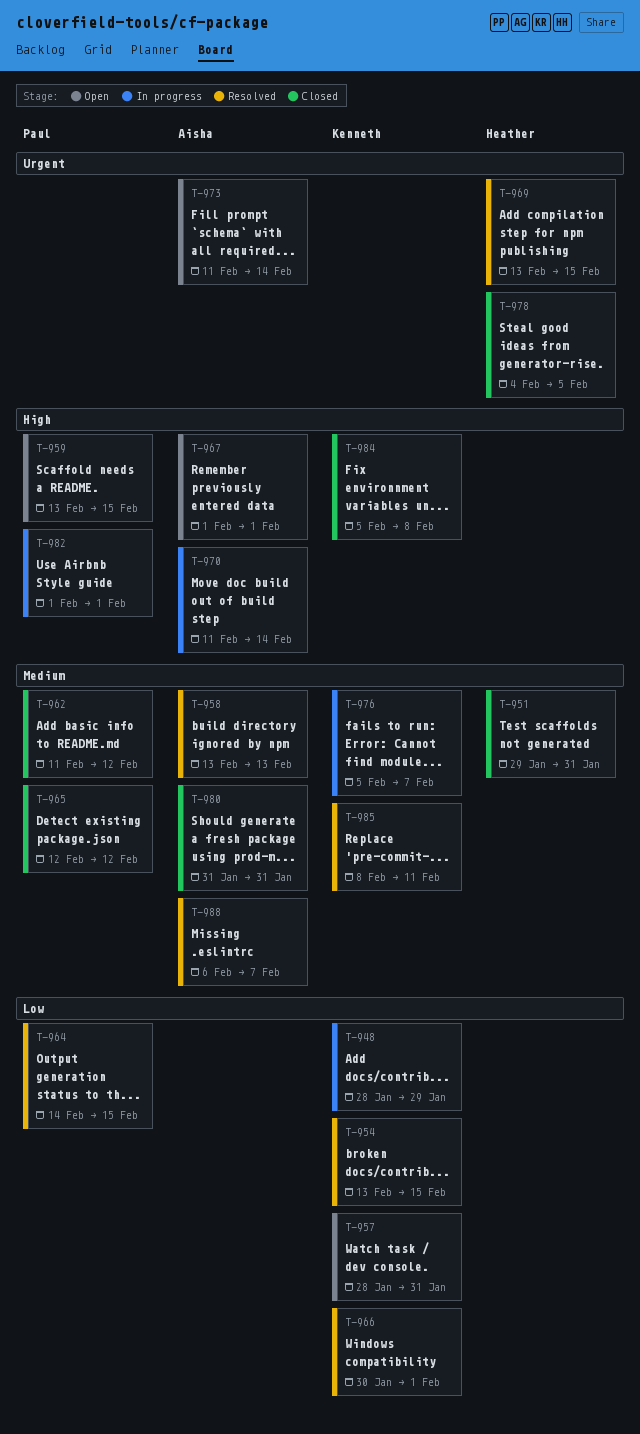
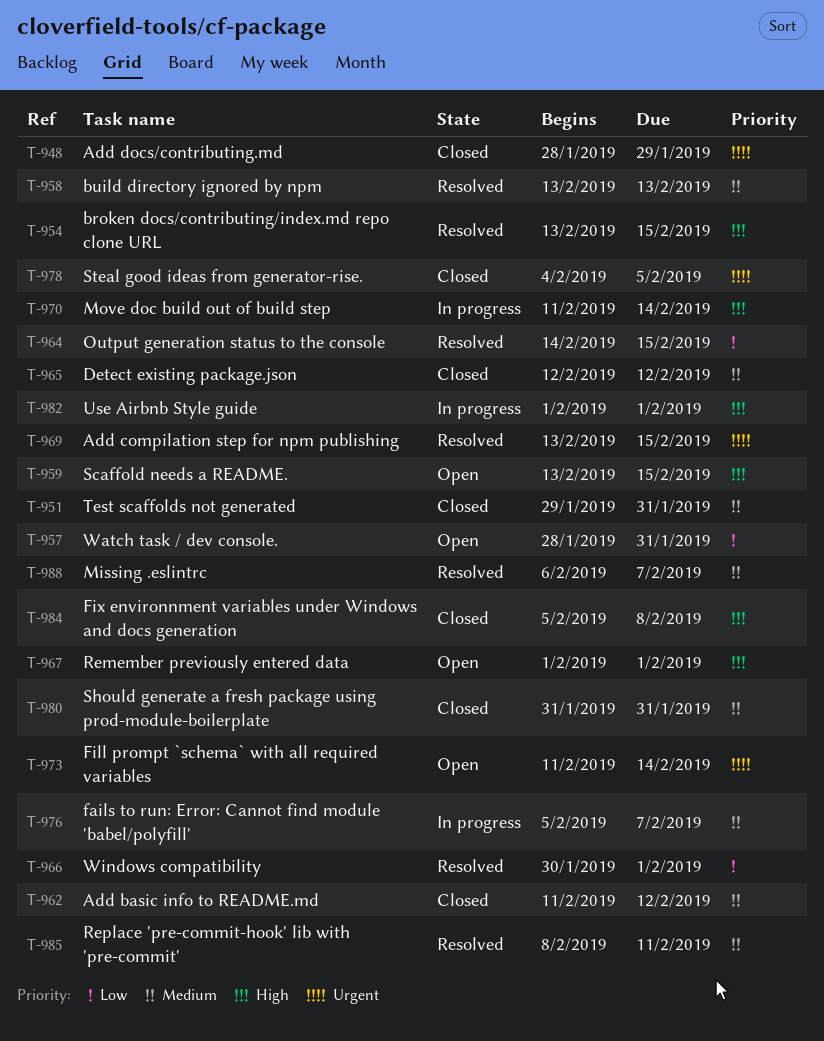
T-948, status: In progress -> Closed
T-948, priority: Low -> Urgent
T-954, priority: Low -> High

